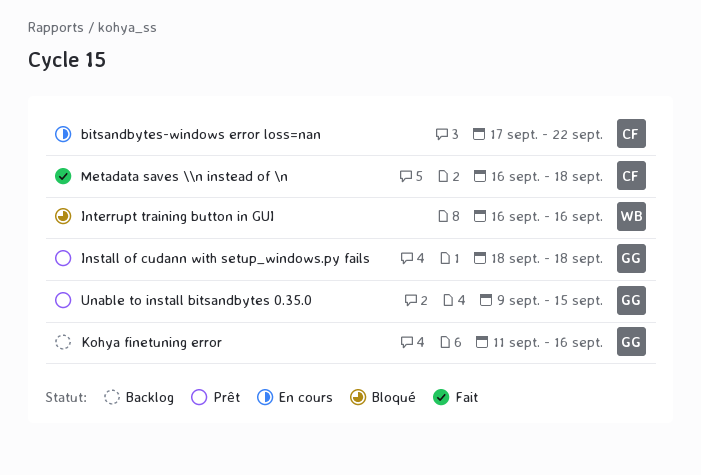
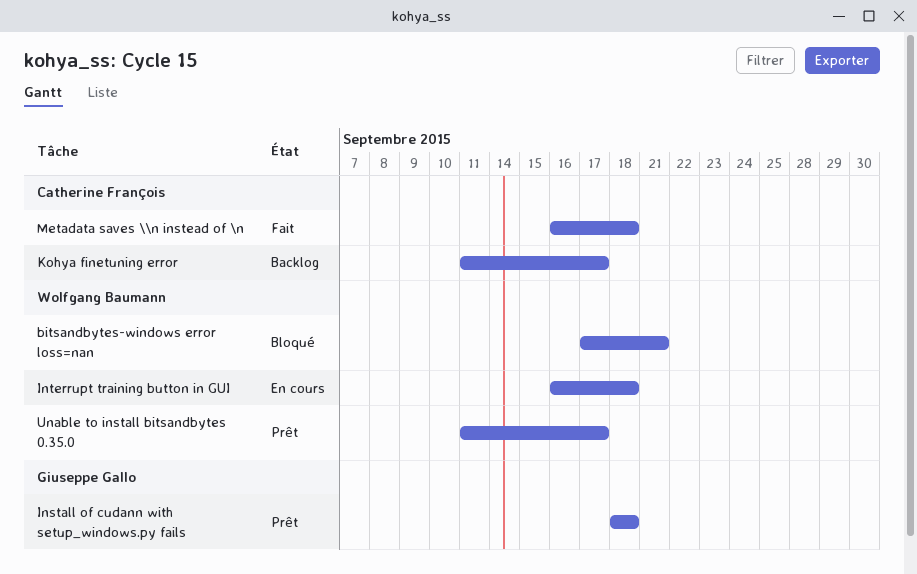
bitsandbytes-windows error loss=nan, status: En cours -> Bloqué
bitsandbytes-windows error loss=nan, owner: Catherine François -> Wolfgang Baumann
bitsandbytes-windows error loss=nan, due: Sep 22 -> Sep 21
Interrupt training button in GUI, status: Bloqué -> En cours
Interrupt training button in GUI, due: Sep 16 -> Sep 18
Kohya finetuning error, owner: Giuseppe Gallo -> Catherine François
Kohya finetuning error, due: Sep 16 -> Sep 17
Unable to install bitsandbytes 0.35.0, owner: Giuseppe Gallo -> Wolfgang Baumann
Unable to install bitsandbytes 0.35.0, start: Sep 9 -> Sep 11
Unable to install bitsandbytes 0.35.0, due: Sep 15 -> Sep 17

